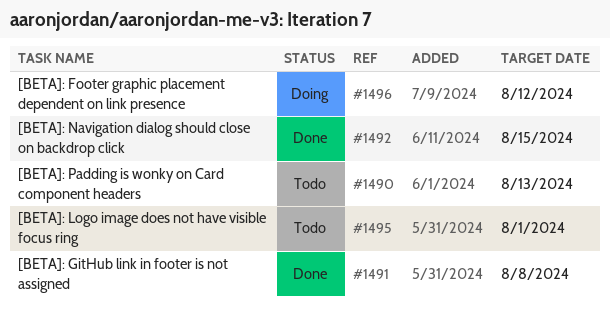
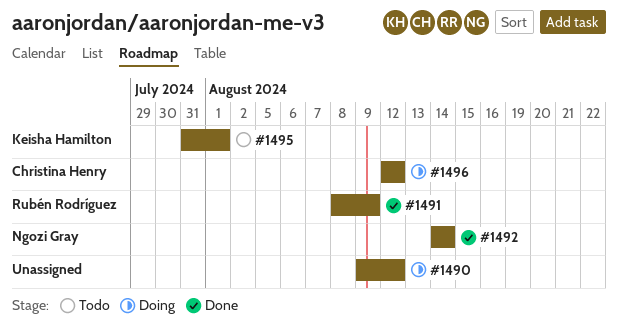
#1490, status: Todo -> Doing
#1490, due: Aug 13 -> Aug 12
#1491, due: Aug 8 -> Aug 9
#1492, due: Aug 15 -> Aug 14

